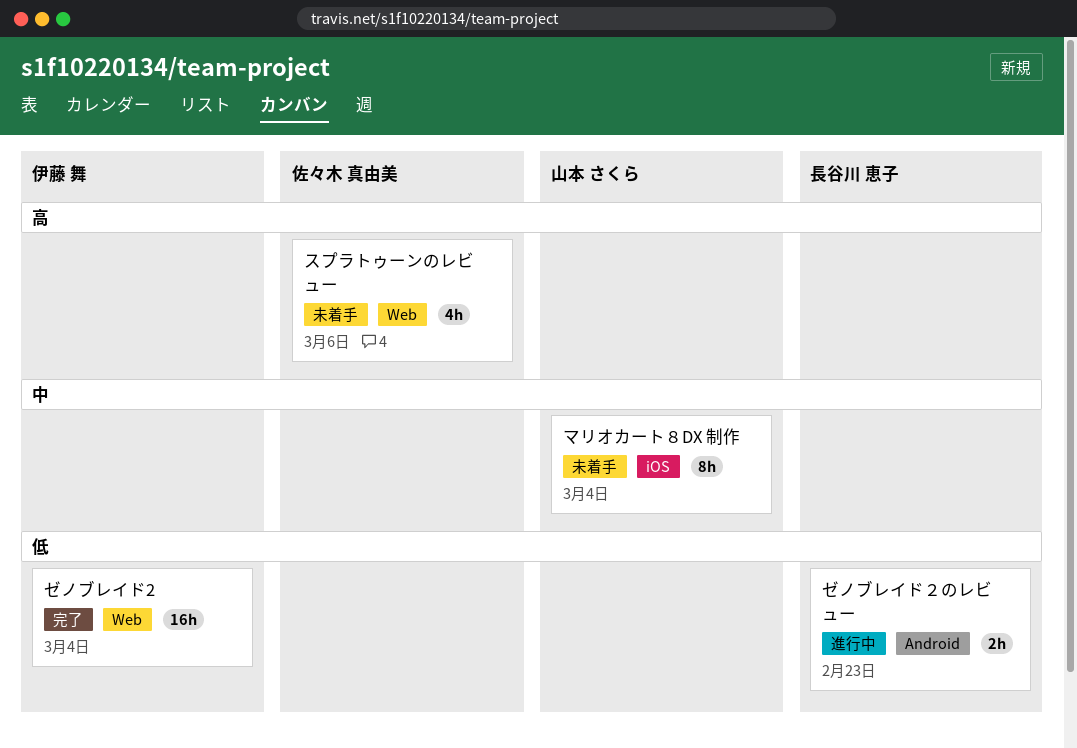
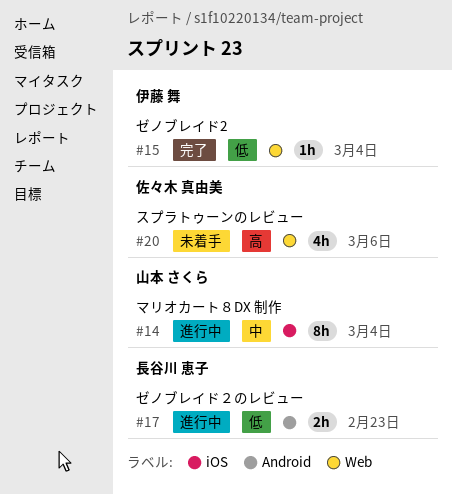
ゼノブレイド2, estimate: 16h -> 1h
マリオカート８DX 制作, status: 未着手 -> 進行中

